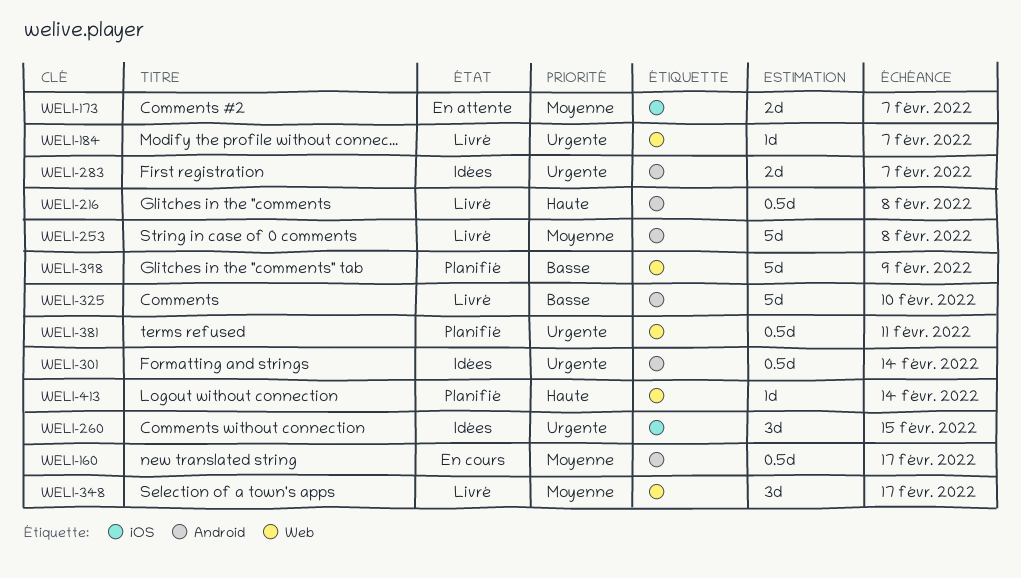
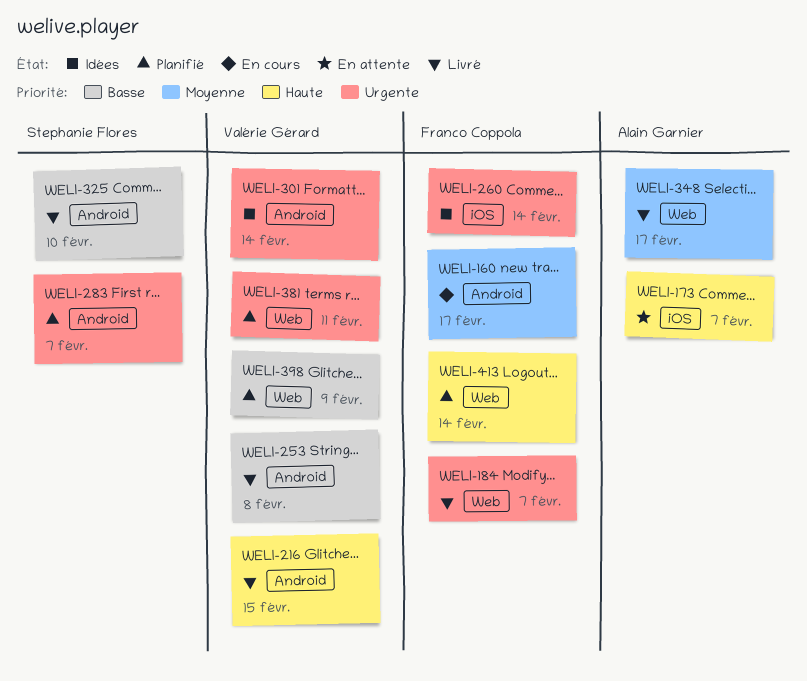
WELI-173, priority: Moyenne -> Haute
WELI-216, due: Feb 8 -> Feb 15
WELI-253, priority: Moyenne -> Basse
WELI-260, due: Feb 15 -> Feb 14
WELI-283, status: Idées -> Planifié

